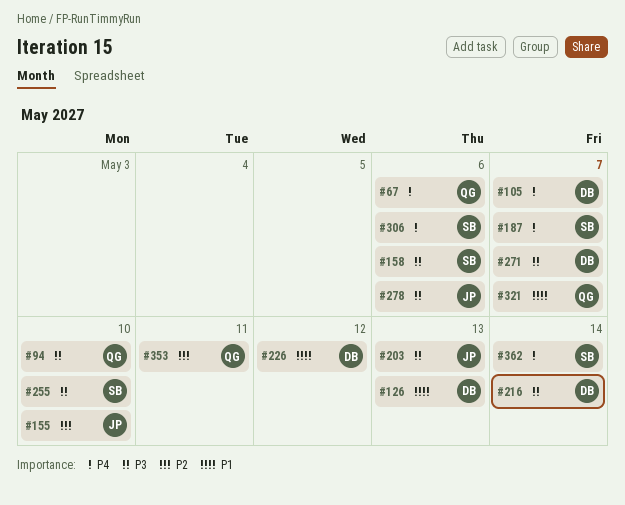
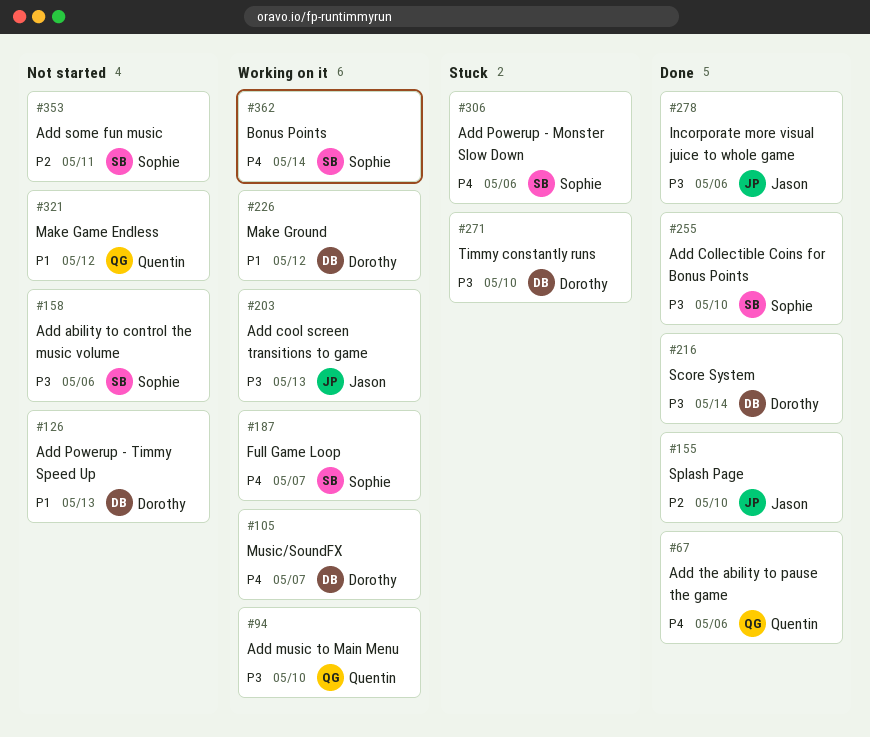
#271, due: May 7 -> May 10
#321, due: May 7 -> May 12
#353, owner: Quentin -> Sophie

